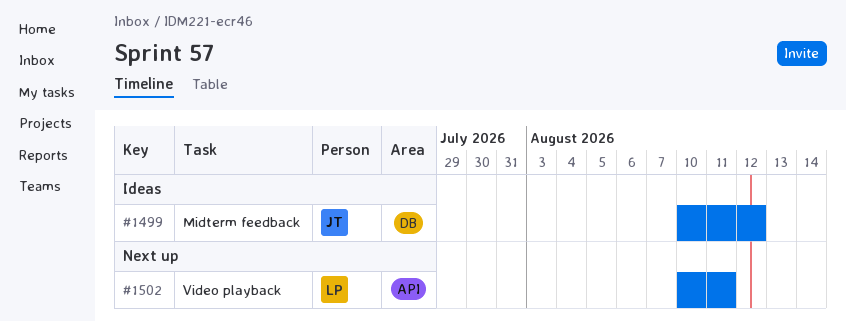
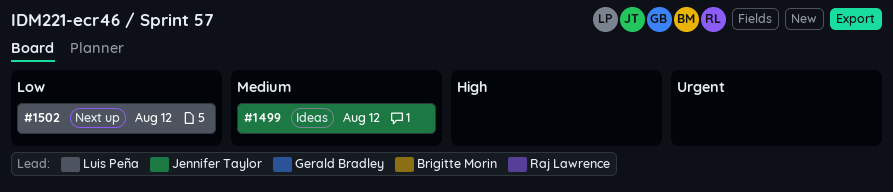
#1502, due: Aug 11 -> Aug 12

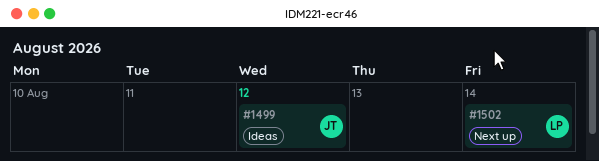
#1502, due: Aug 12 -> Aug 14

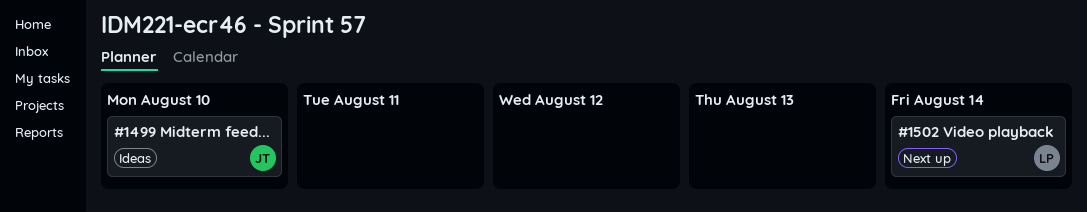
#1499, due: Aug 12 -> Aug 10

